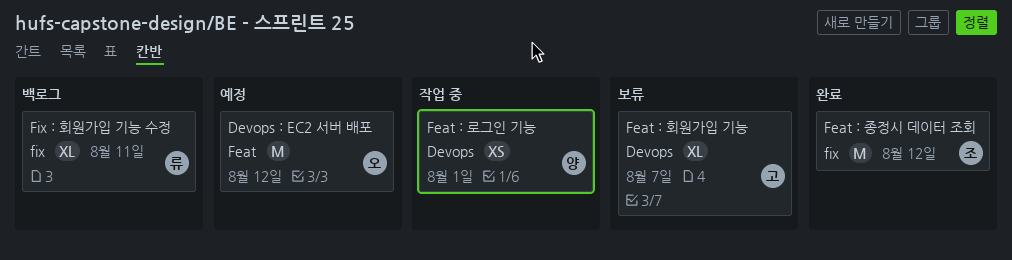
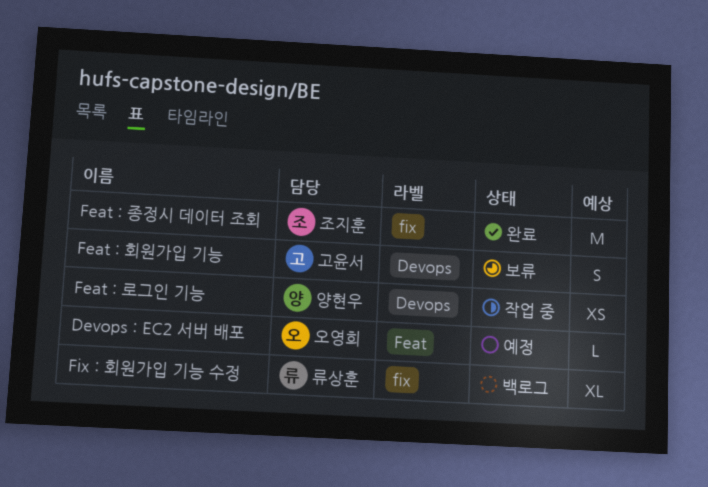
Devops : EC2 서버 배포, estimate: M -> L
Feat : 회원가입 기능, estimate: XL -> S

